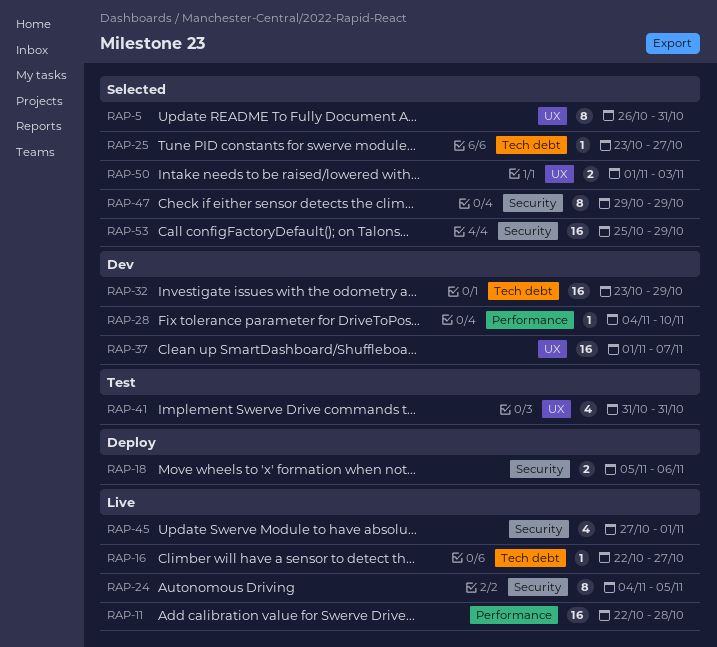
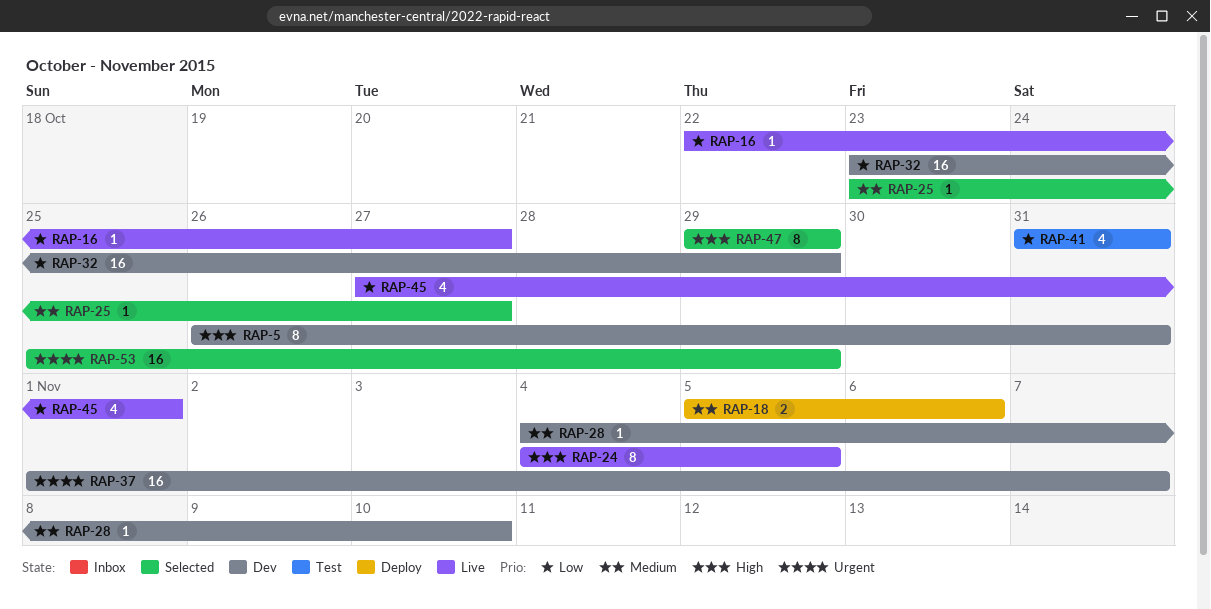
RAP-5, status: Selected -> Dev
RAP-11: present -> none
RAP-50: present -> none

